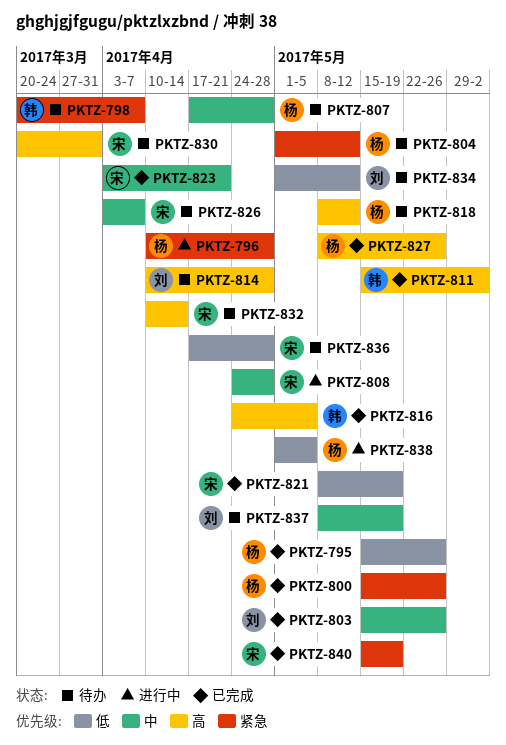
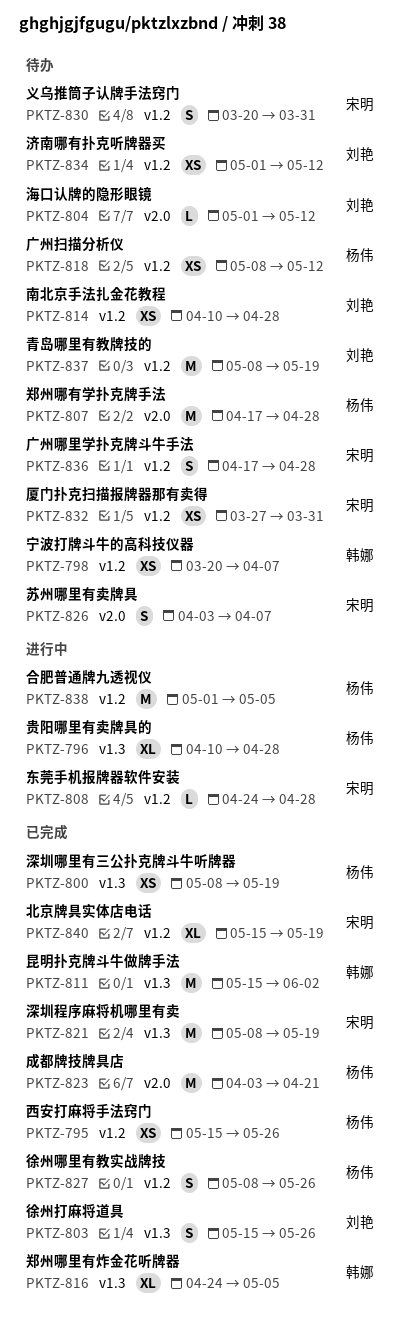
PKTZ-800, start: May 15 -> May 8
PKTZ-800, due: May 26 -> May 19
PKTZ-804, owner: 杨伟 -> 刘艳
PKTZ-823, owner: 宋明 -> 杨伟
PKTZ-832, start: Apr 10 -> Mar 27
PKTZ-832, due: Apr 14 -> Mar 31

